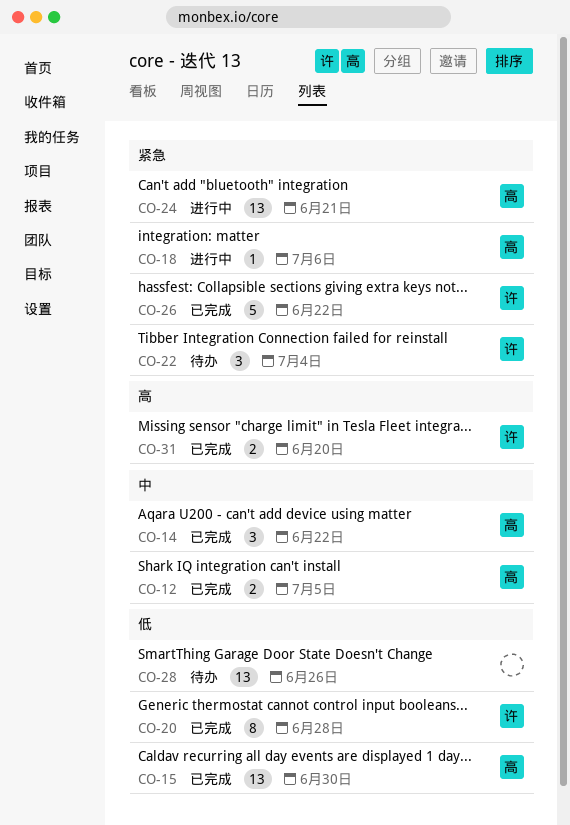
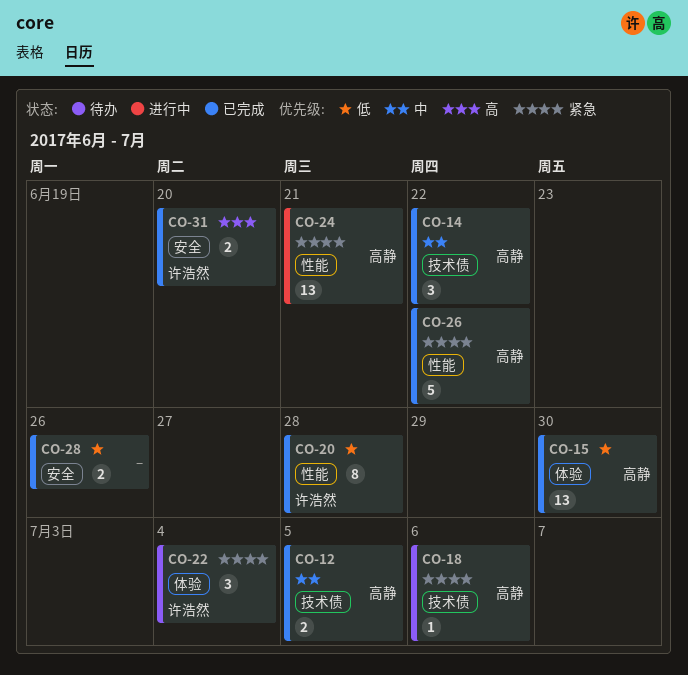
CO-18, status: 进行中 -> 待办
CO-26, owner: 许浩然 -> 高静
CO-28, status: 待办 -> 已完成
CO-28, estimate: 13 -> 2

